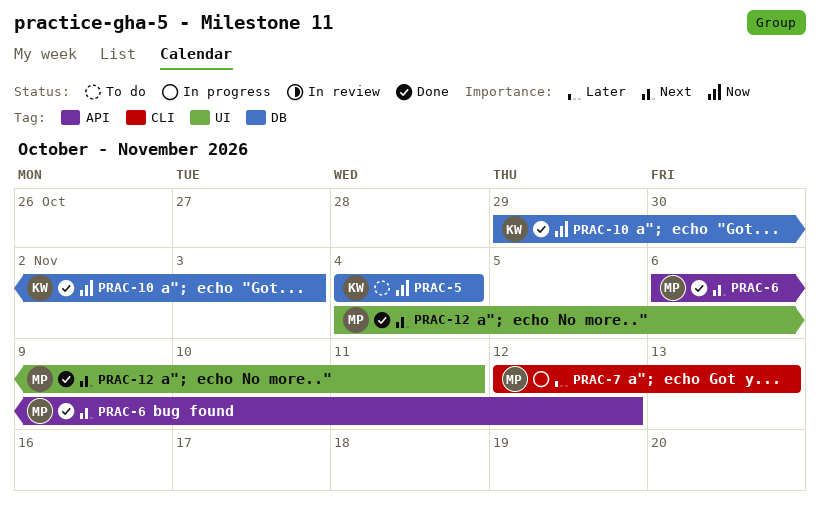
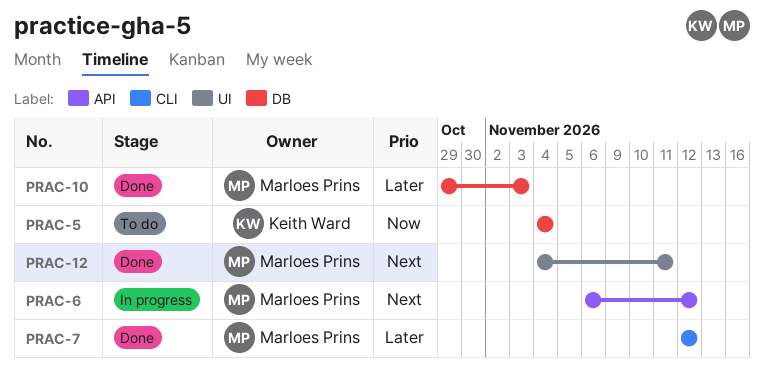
PRAC-6, status: Done -> In progress
PRAC-7, status: In progress -> Done
PRAC-7, due: Nov 13 -> Nov 12
PRAC-10, owner: Keith Ward -> Marloes Prins
PRAC-10, priority: Now -> Later

